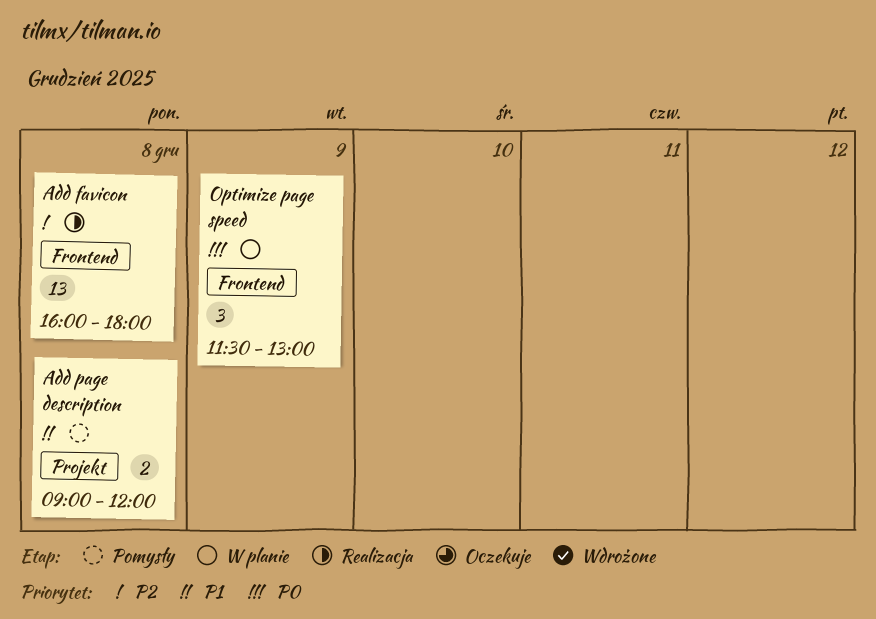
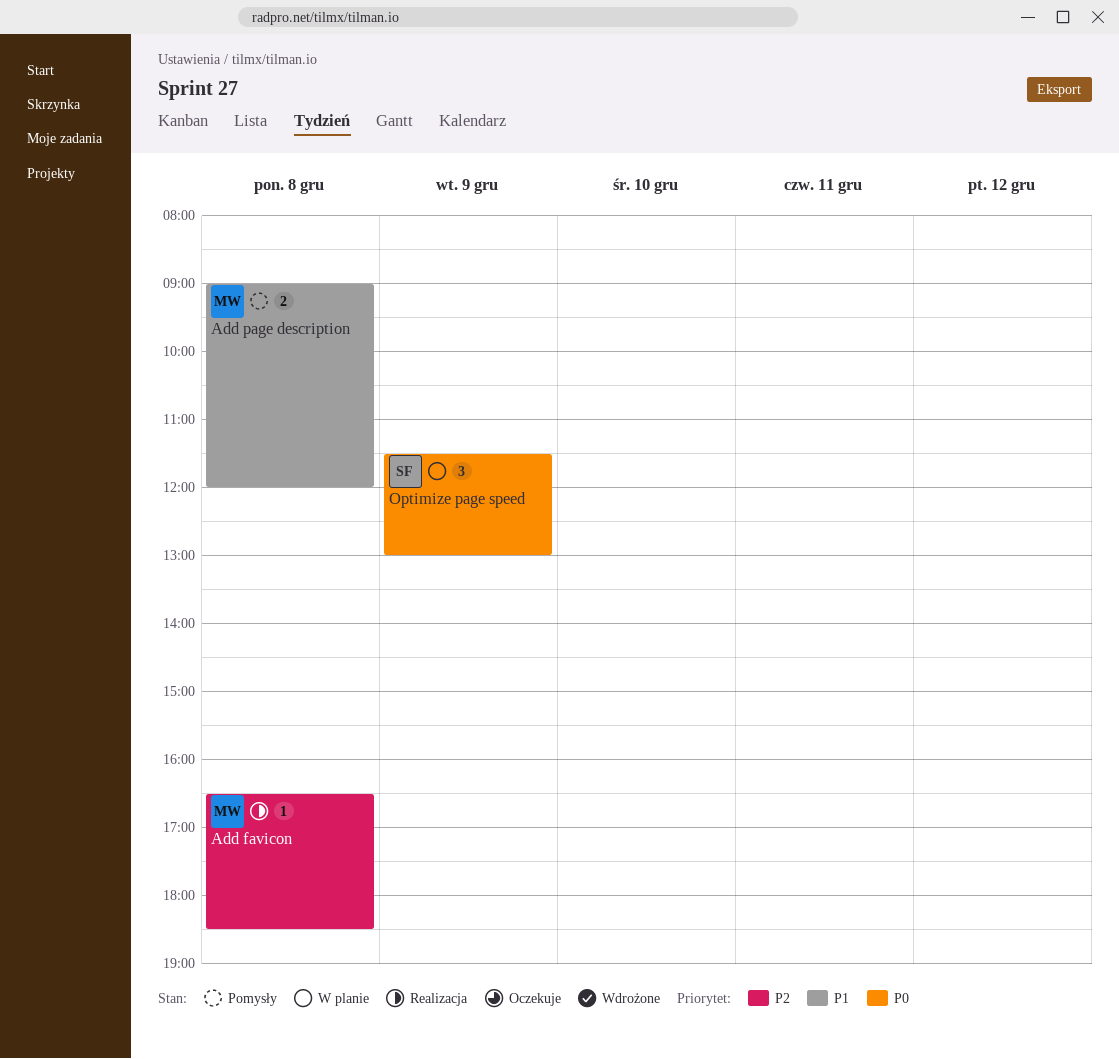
Add favicon, estimate: 13 -> 1
Add favicon, begins: 16:00 -> 16:30
Add favicon, ends: 18:00 -> 18:30

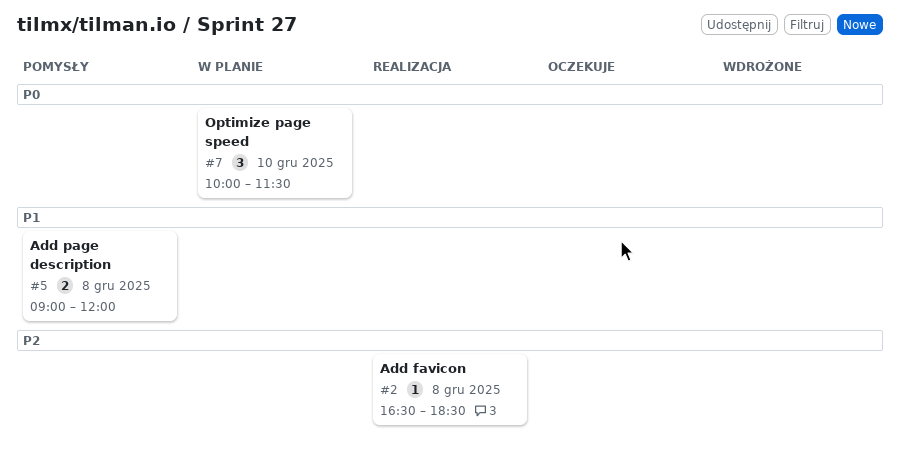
Optimize page speed, day: Dec 9 -> Dec 10
Optimize page speed, begins: 11:30 -> 10:00
Optimize page speed, ends: 13:00 -> 11:30

